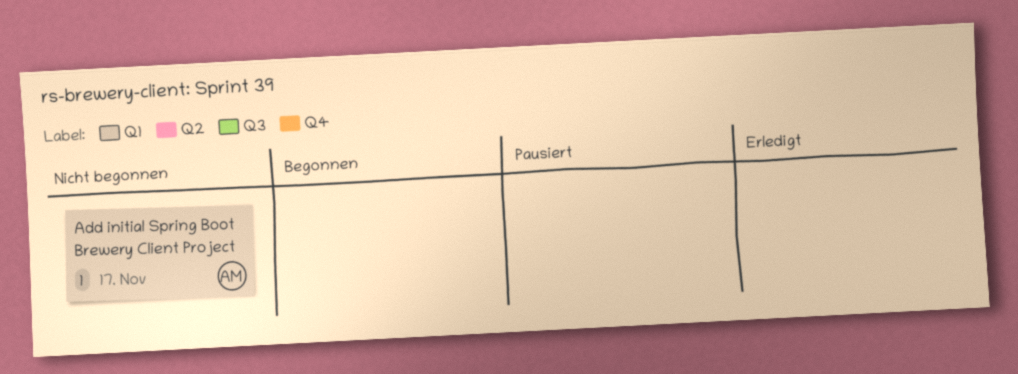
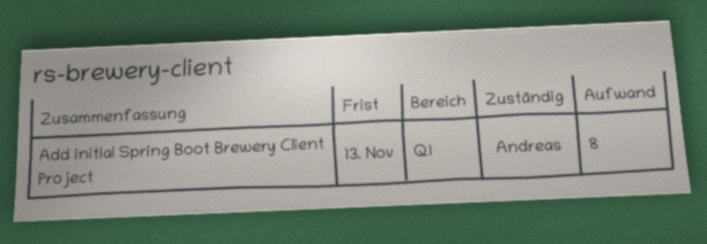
Add initial Spring Boot Brewery Client Project, estimate: 1 -> 8
Add initial Spring Boot Brewery Client Project, due: Nov 17 -> Nov 13

